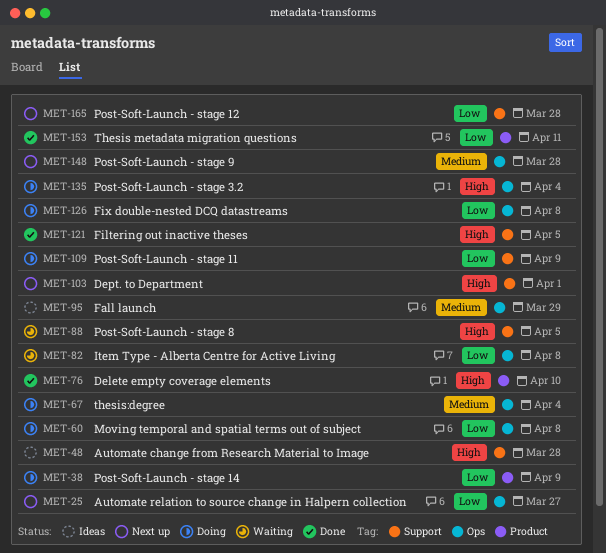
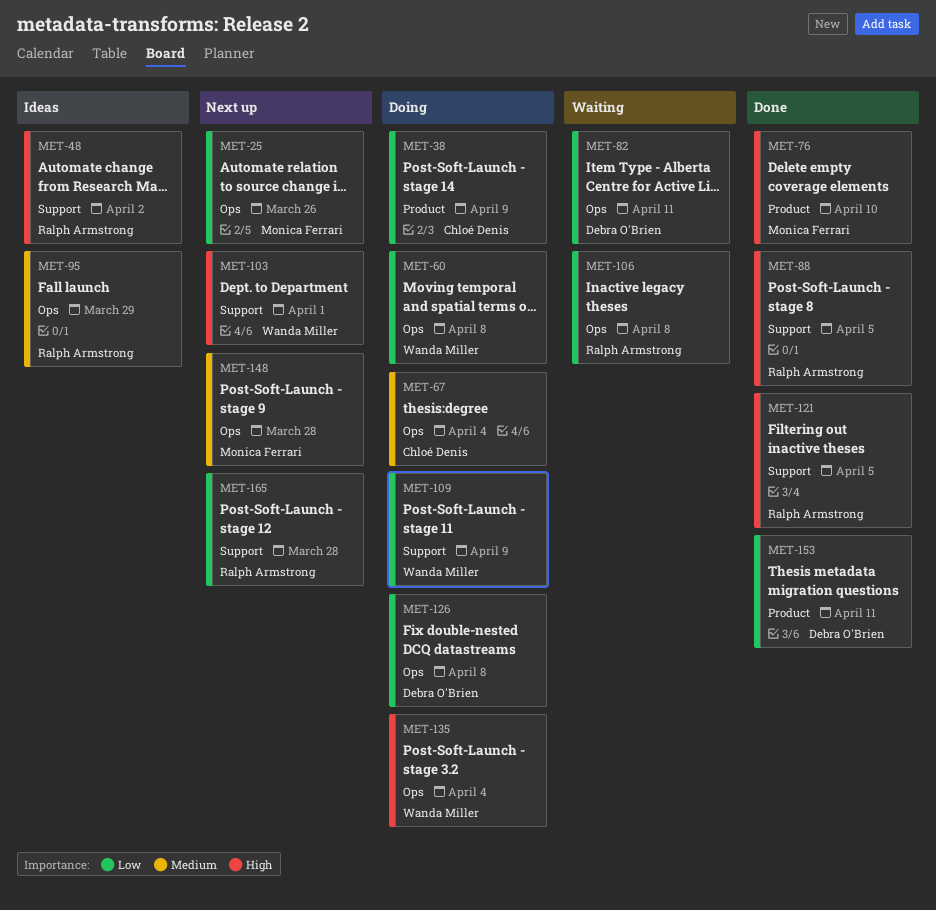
MET-25, due: Mar 27 -> Mar 26
MET-48, due: Mar 28 -> Apr 2
MET-82, due: Apr 8 -> Apr 11
MET-88, status: Waiting -> Done
MET-106: none -> present

